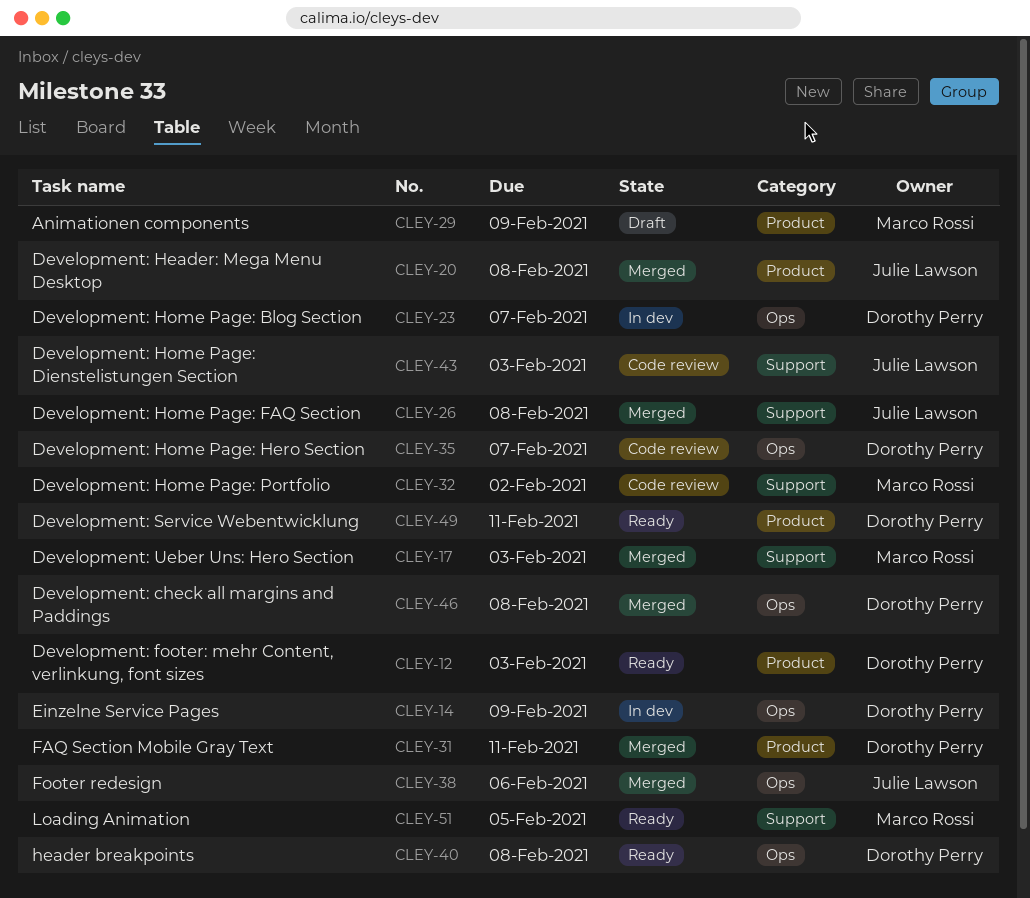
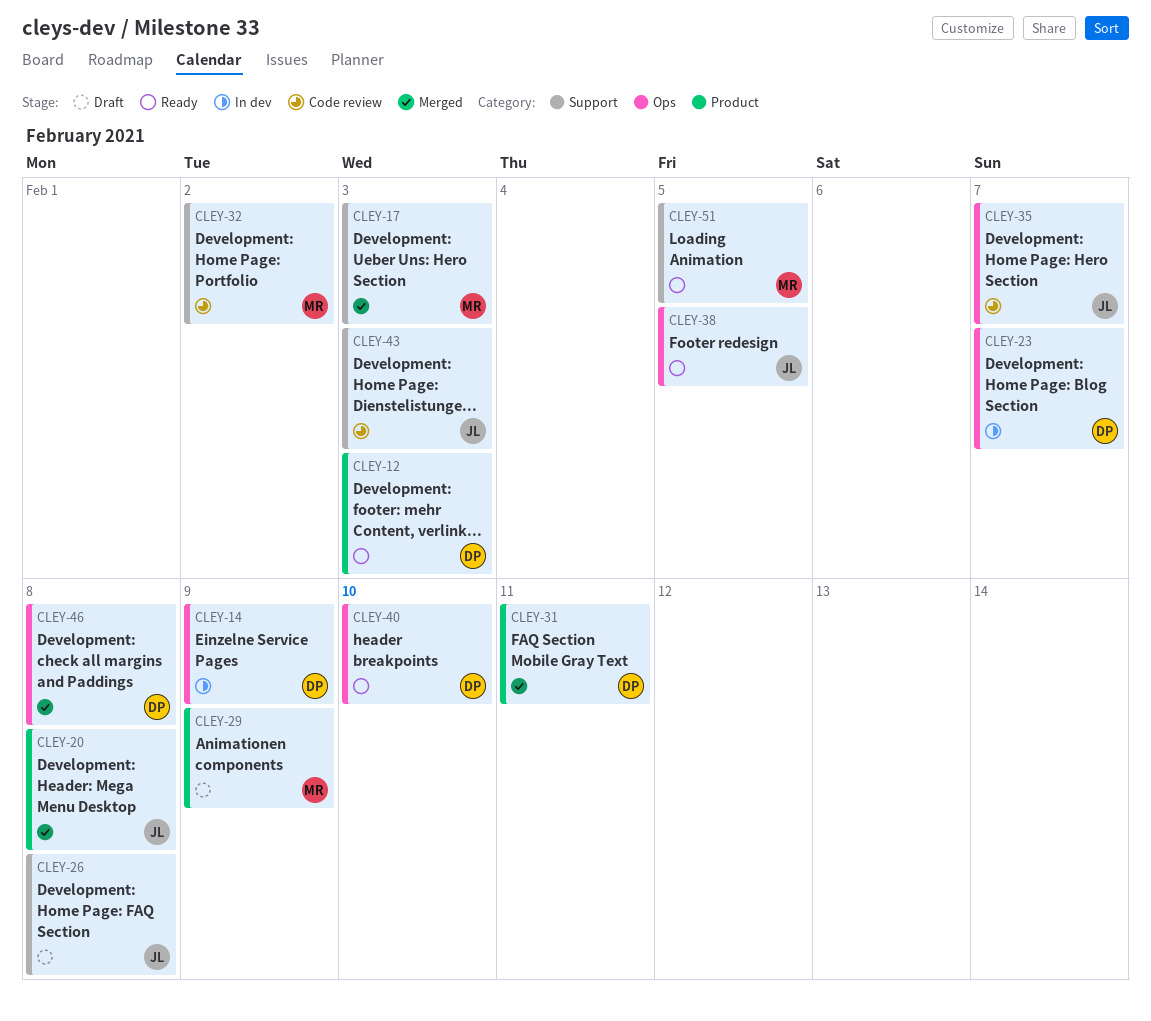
CLEY-26, status: Merged -> Draft
CLEY-35, owner: Dorothy Perry -> Julie Lawson
CLEY-38, status: Merged -> Ready
CLEY-38, due: Feb 6 -> Feb 5
CLEY-40, due: Feb 8 -> Feb 10
CLEY-49: present -> none

